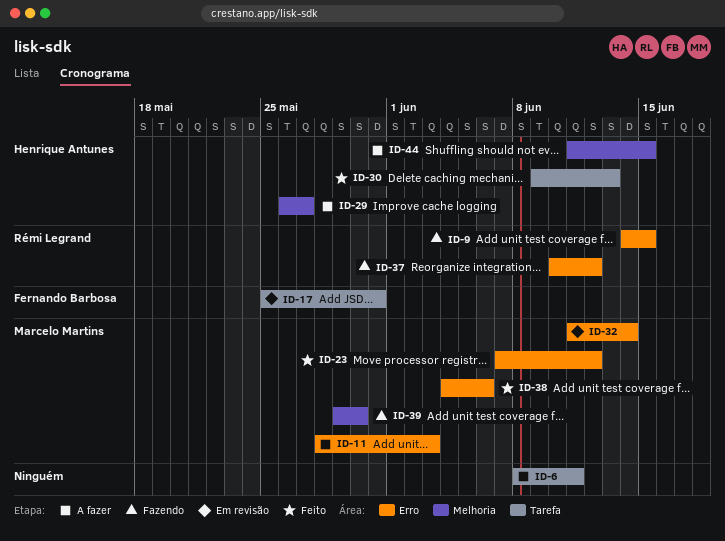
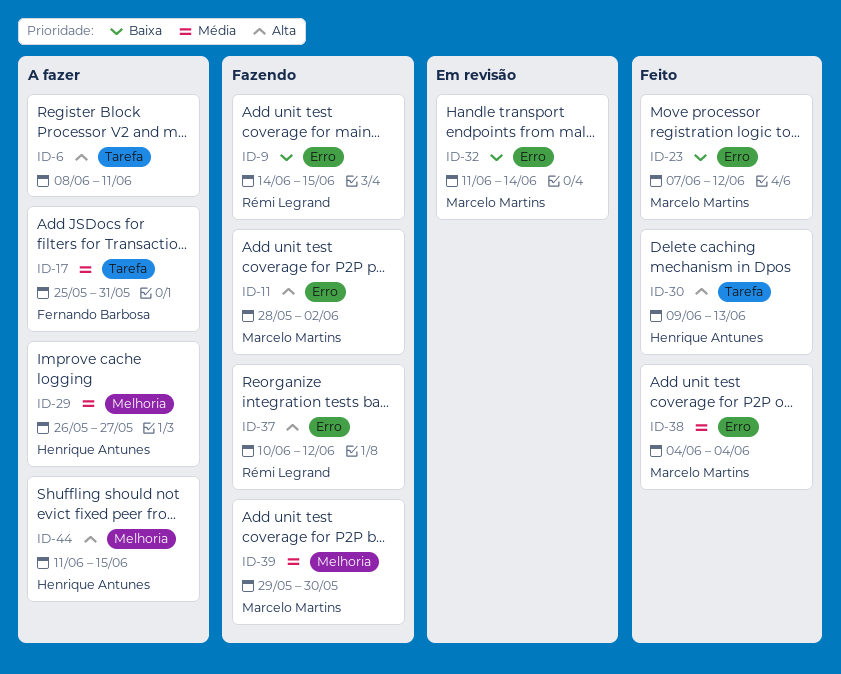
ID-11, status: A fazer -> Fazendo
ID-11, due: Jun 3 -> Jun 2
ID-17, status: Em revisão -> A fazer
ID-38, due: Jun 6 -> Jun 4

